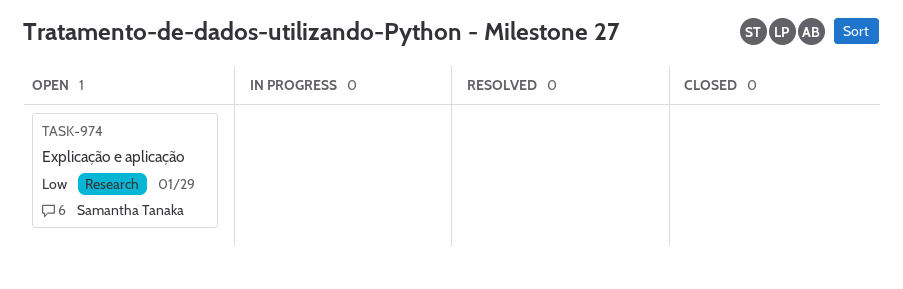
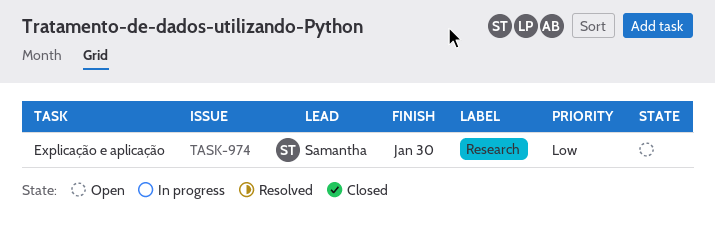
TASK-974, due: Jan 29 -> Jan 30

